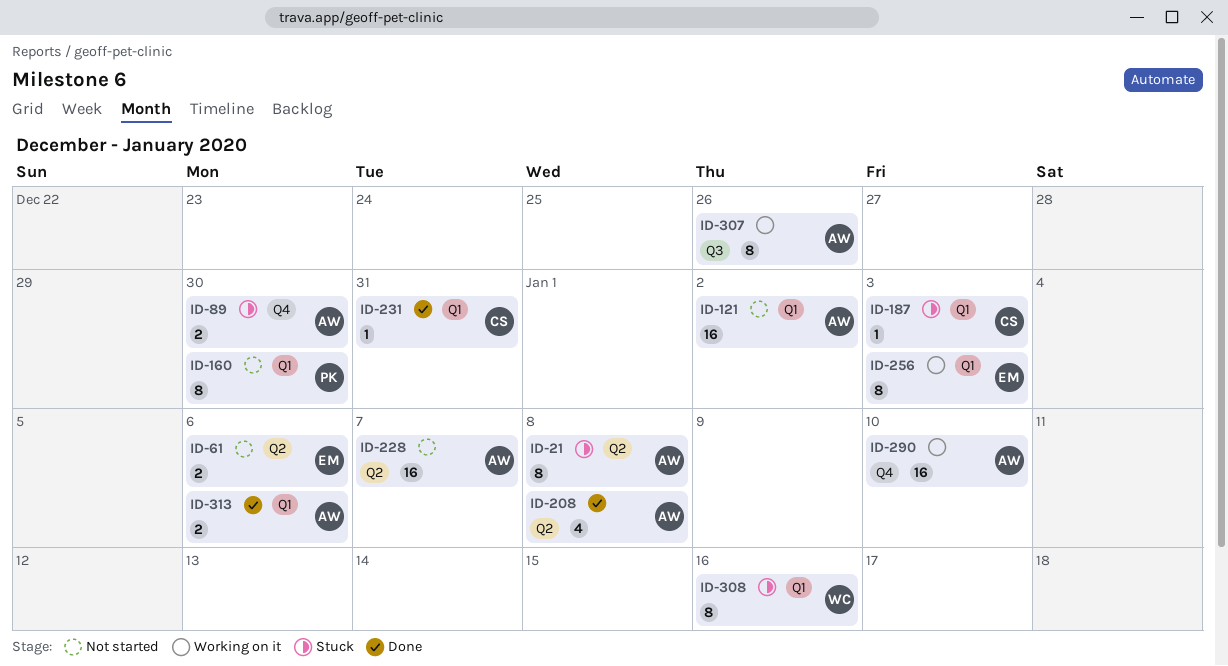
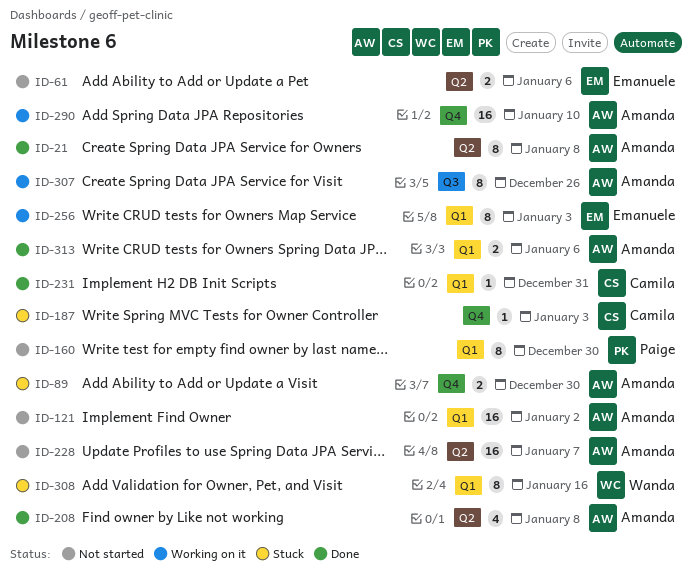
ID-21, status: Stuck -> Done
ID-187, label: Q1 -> Q4

